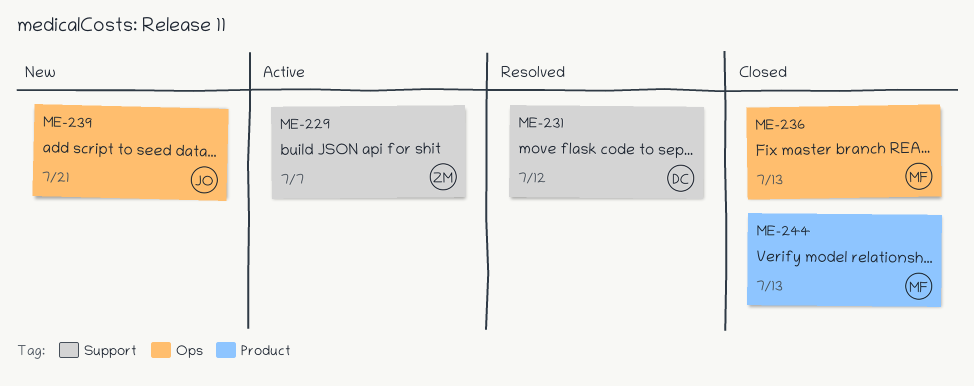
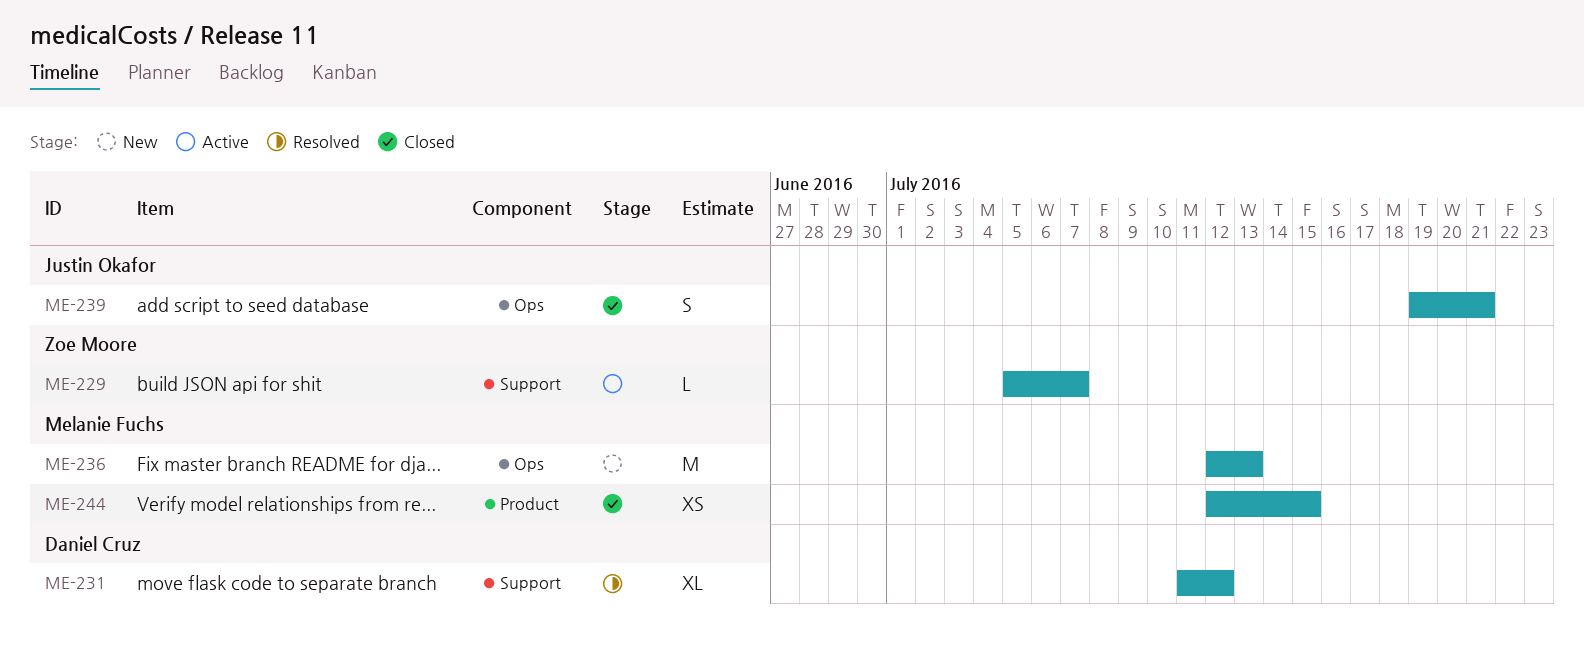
ME-236, status: Closed -> New
ME-239, status: New -> Closed
ME-244, due: Jul 13 -> Jul 15

